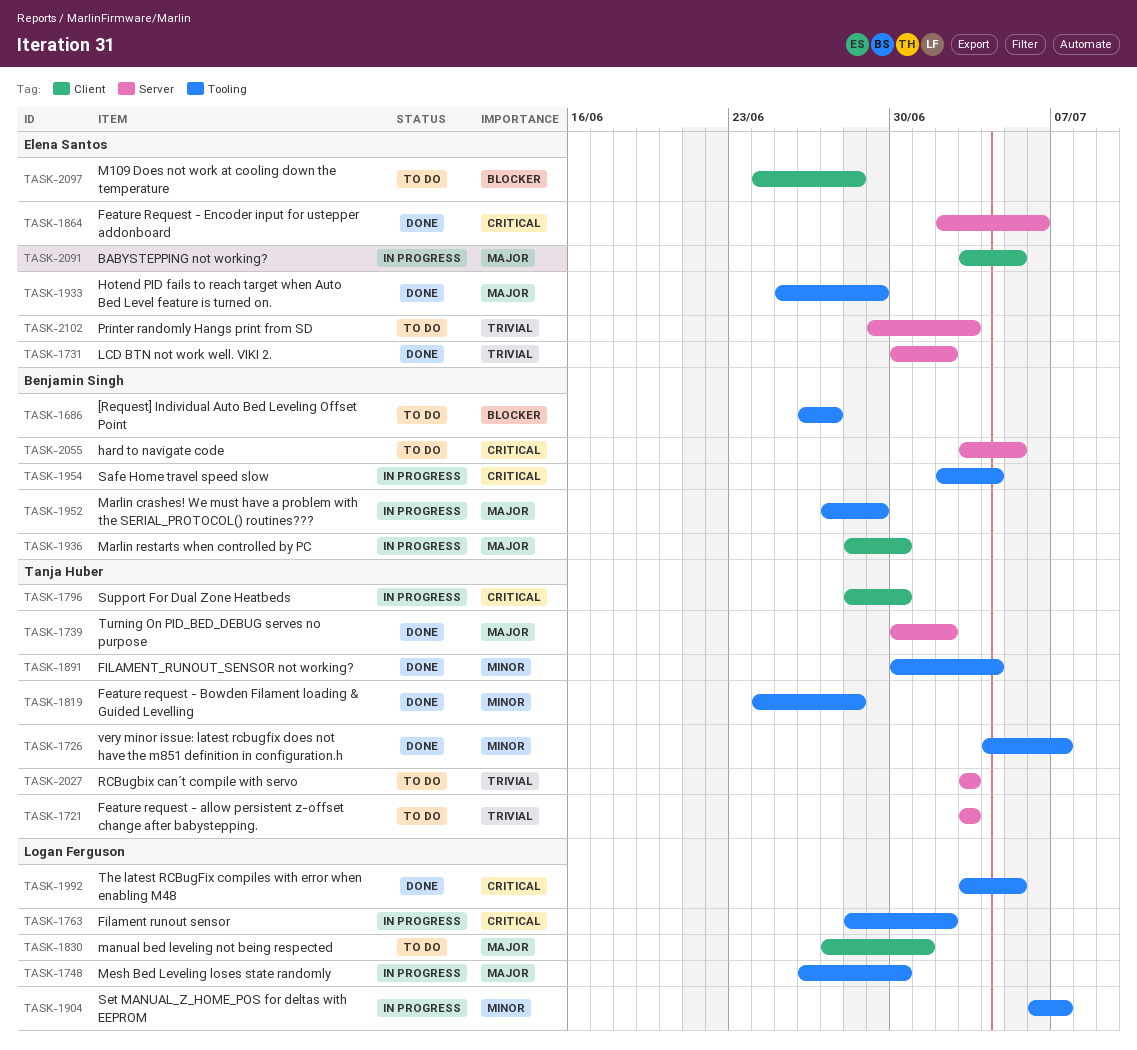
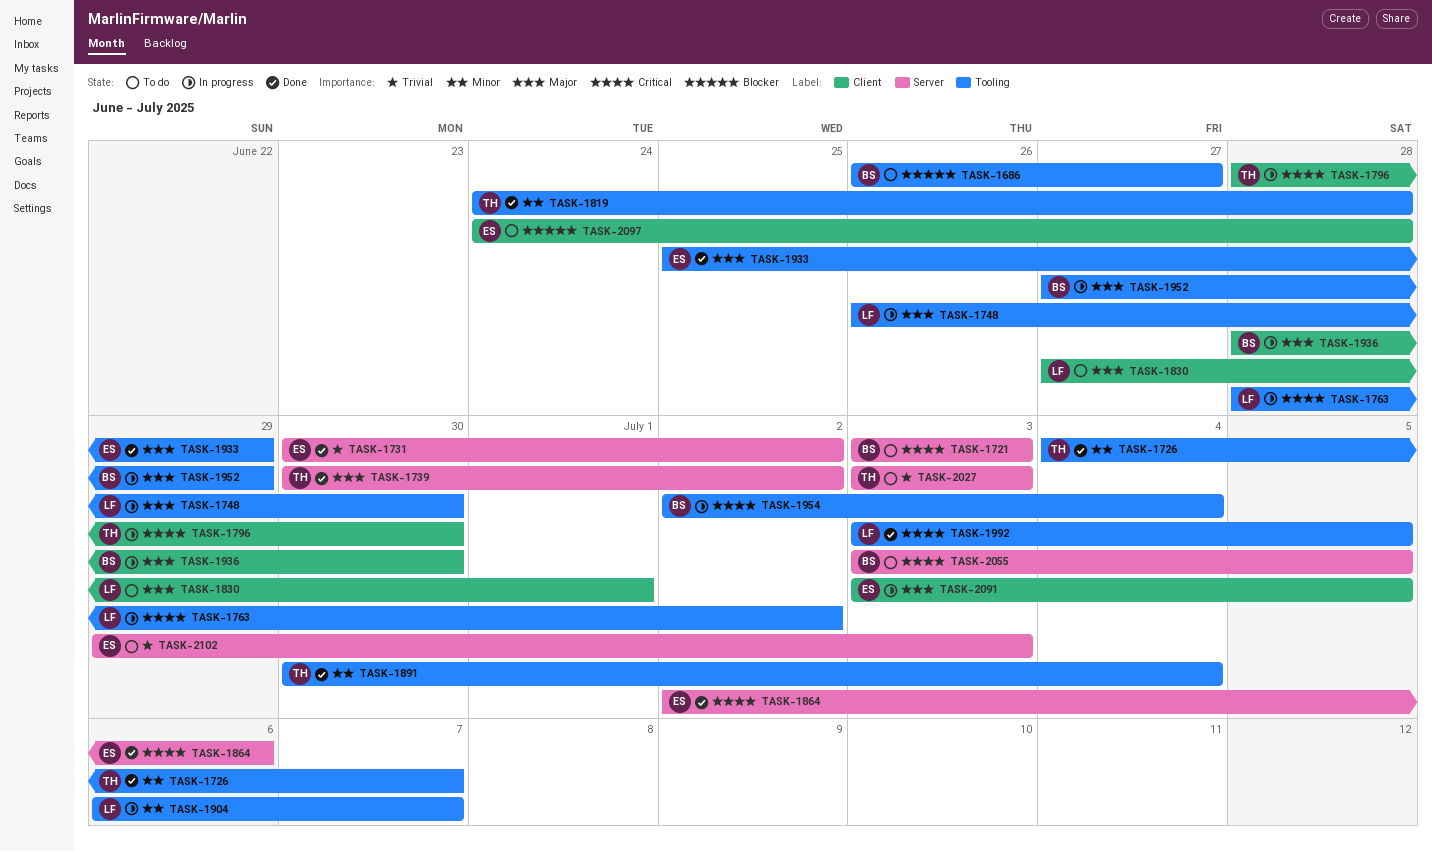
TASK-1721, owner: Tanja Huber -> Benjamin Singh
TASK-1721, priority: Trivial -> Critical

